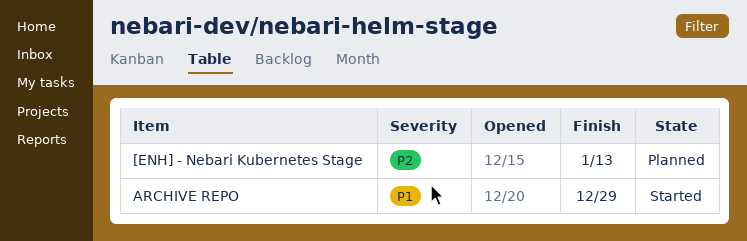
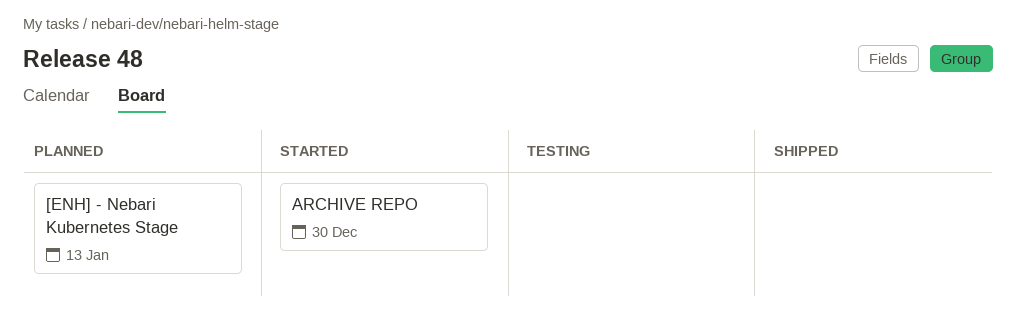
ARCHIVE REPO, due: Dec 29 -> Dec 30

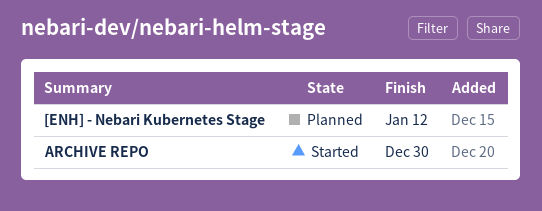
[ENH] - Nebari Kubernetes Stage, due: Jan 13 -> Jan 12

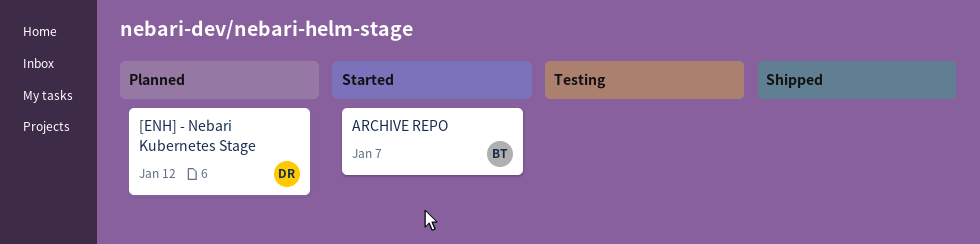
ARCHIVE REPO, due: Dec 30 -> Jan 7

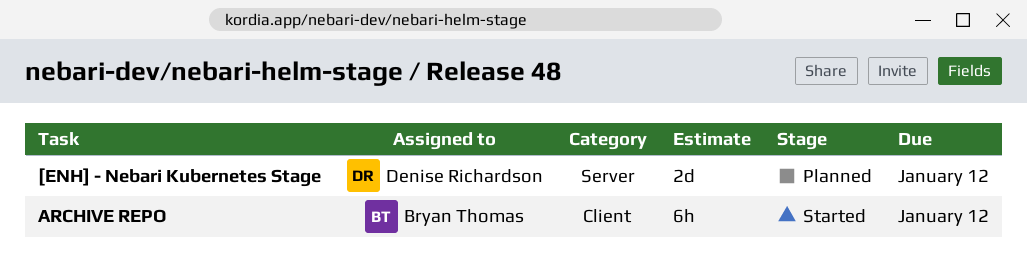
ARCHIVE REPO, due: Jan 7 -> Jan 12

